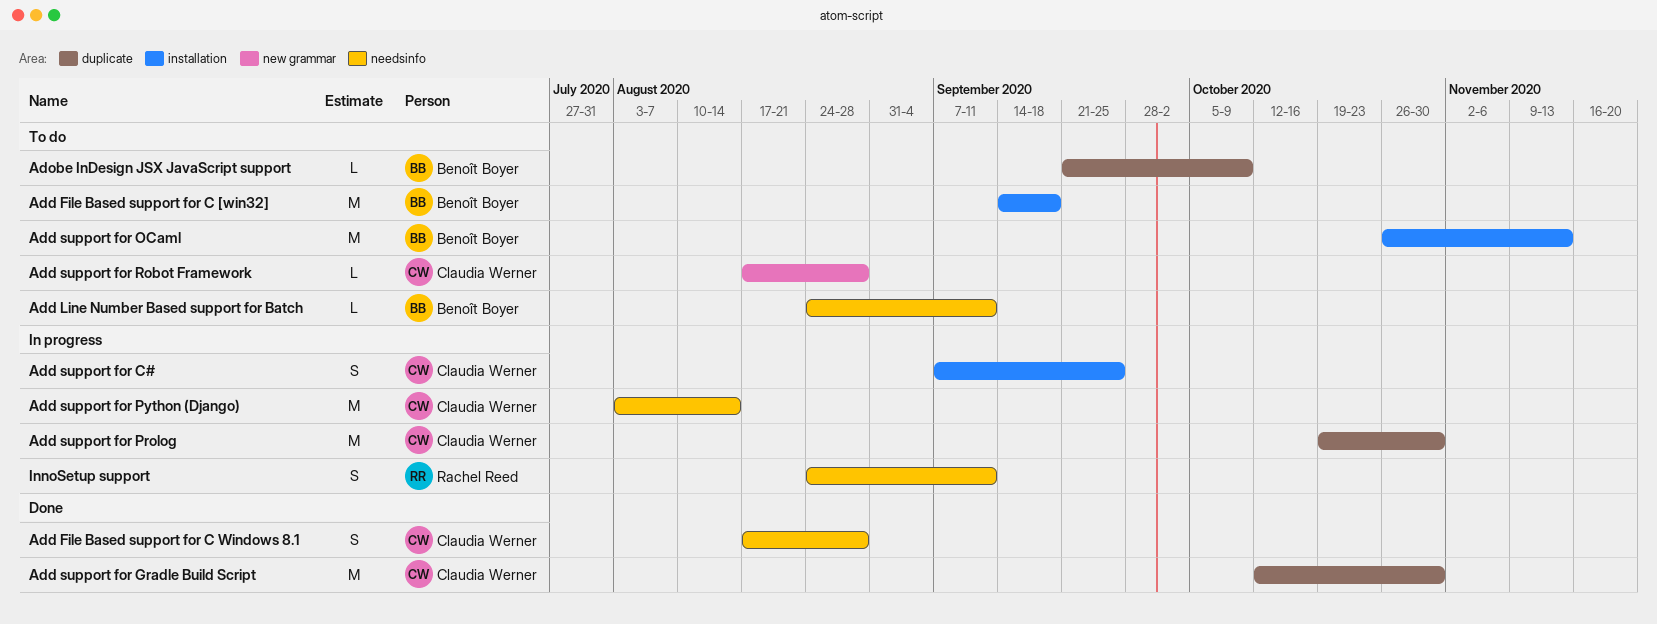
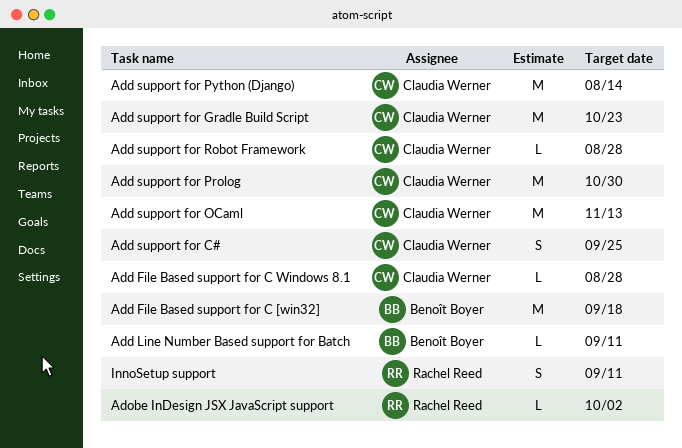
Add File Based support for C Windows 8.1, estimate: S -> L
Add support for Gradle Build Script, due: Oct 30 -> Oct 23
Add support for OCaml, owner: Benoît Boyer -> Claudia Werner
Adobe InDesign JSX JavaScript support, owner: Benoît Boyer -> Rachel Reed
Adobe InDesign JSX JavaScript support, due: Oct 9 -> Oct 2

